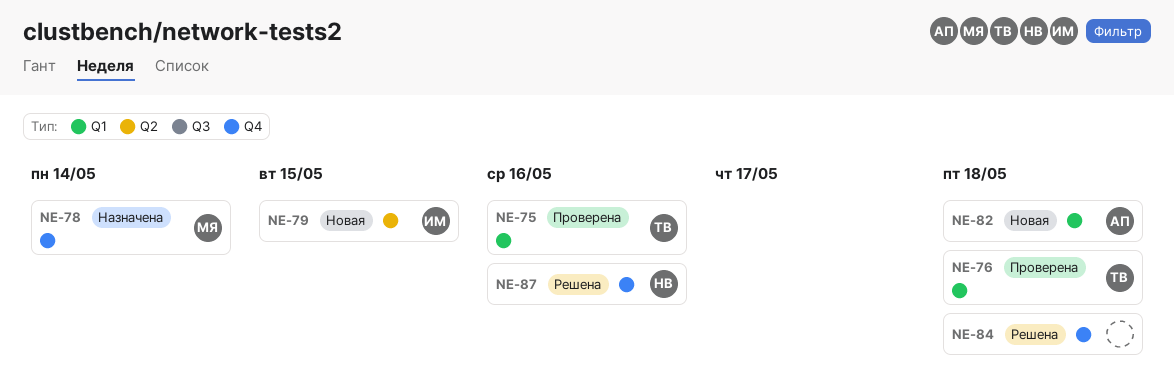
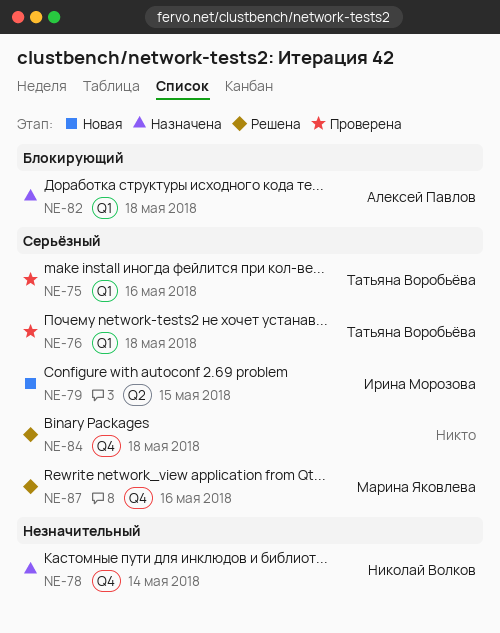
NE-78, owner: Марина Яковлева -> Николай Волков
NE-82, status: Новая -> Назначена
NE-87, owner: Николай Волков -> Марина Яковлева

